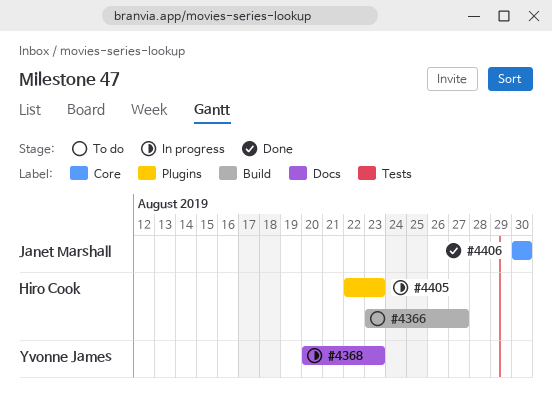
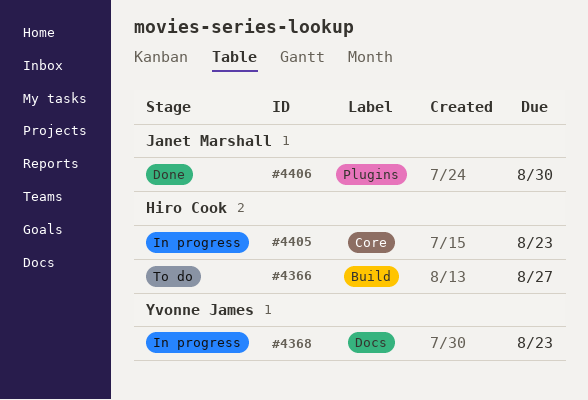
#4405, label: Plugins -> Core
#4406, label: Core -> Plugins

